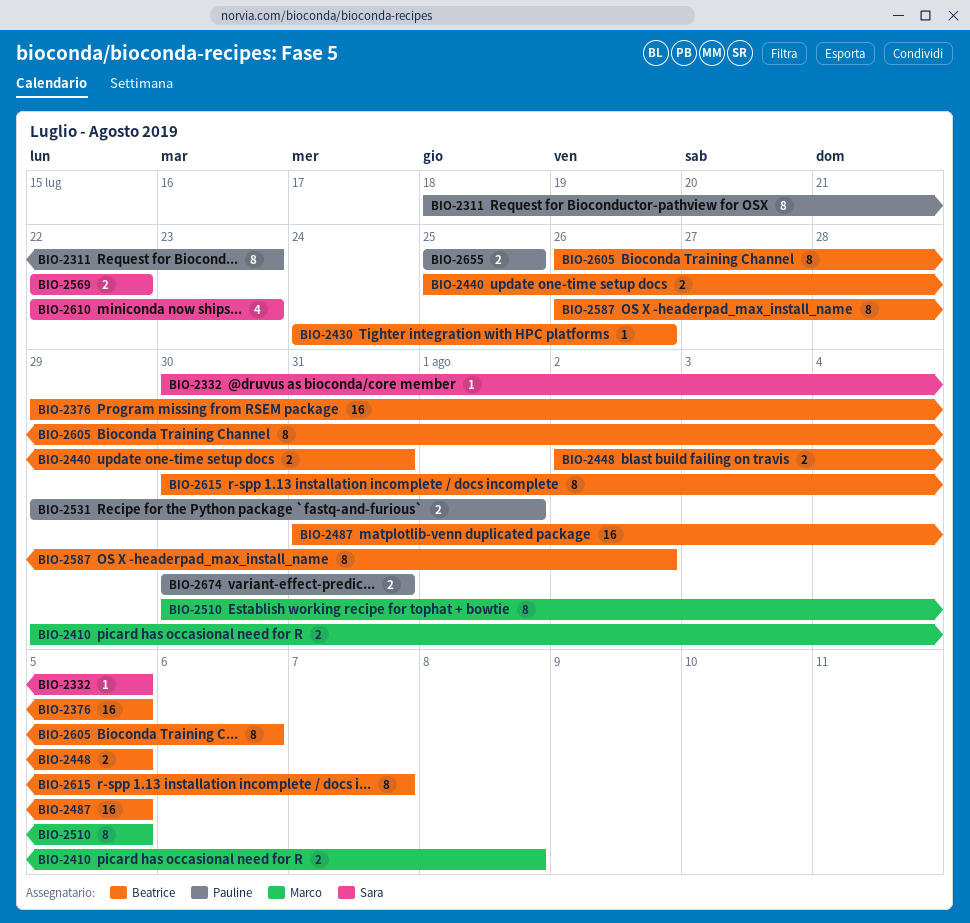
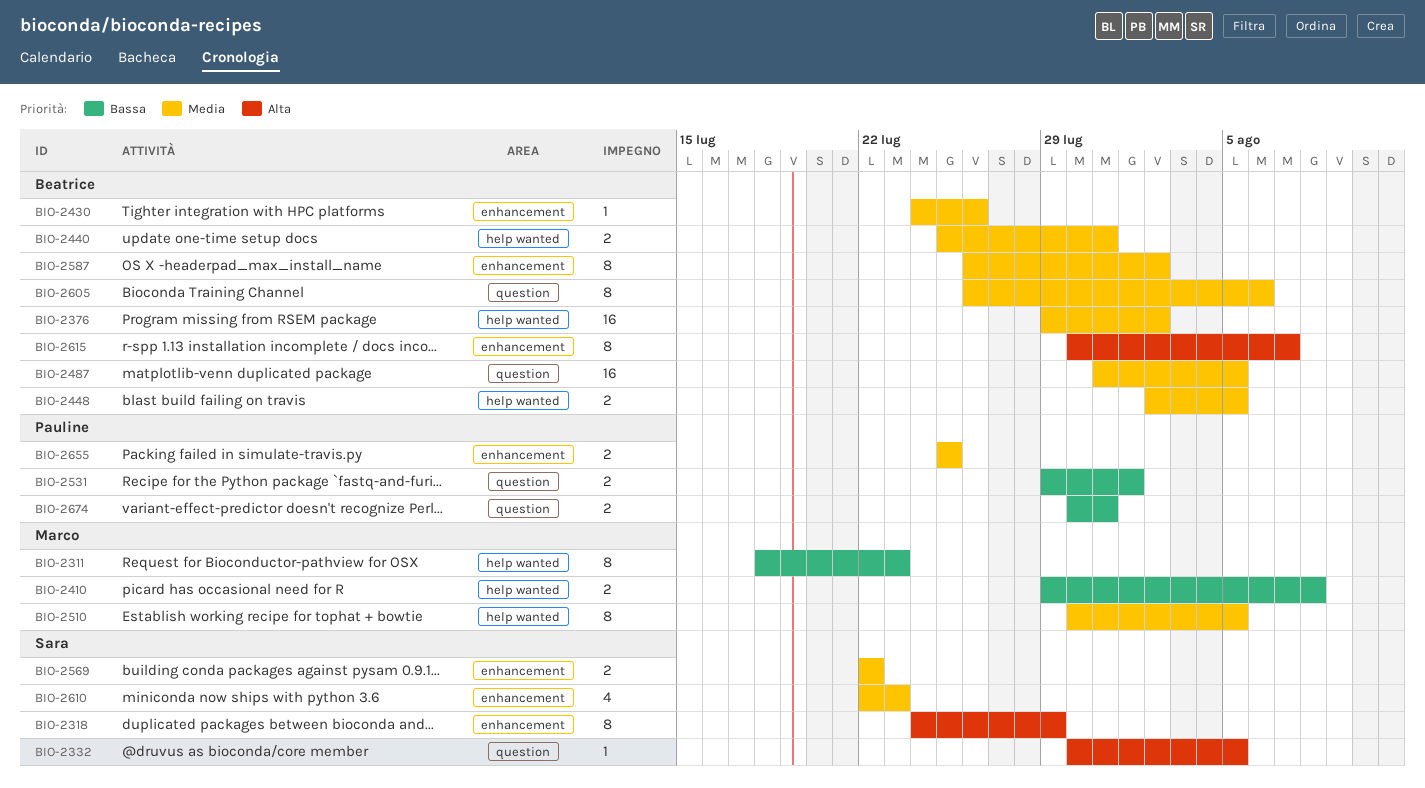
BIO-2311, owner: Pauline -> Marco
BIO-2318: none -> present
BIO-2376, due: Aug 5 -> Aug 2

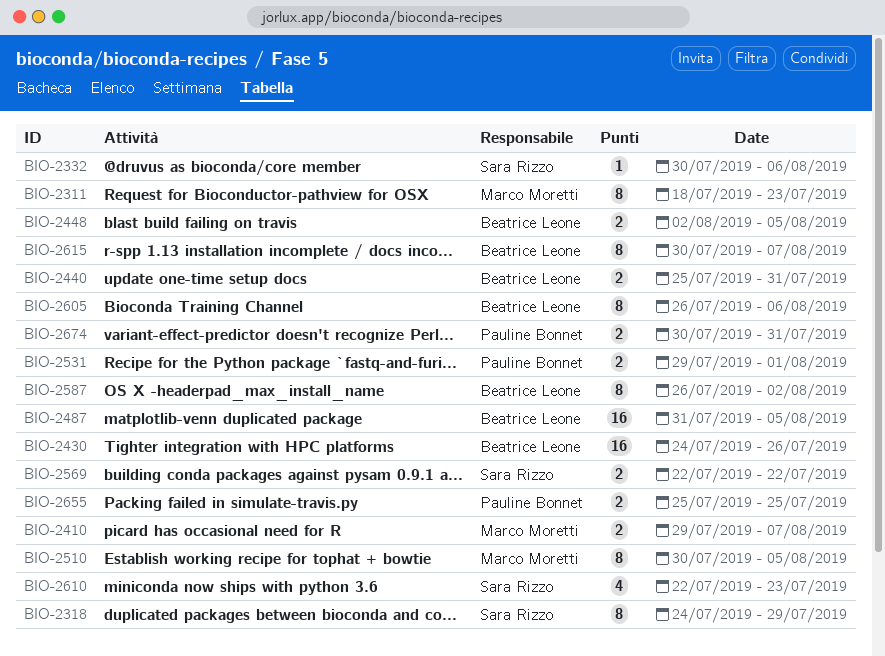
BIO-2332, due: Aug 5 -> Aug 6
BIO-2376: present -> none
BIO-2410, due: Aug 8 -> Aug 7
BIO-2430, estimate: 1 -> 16

